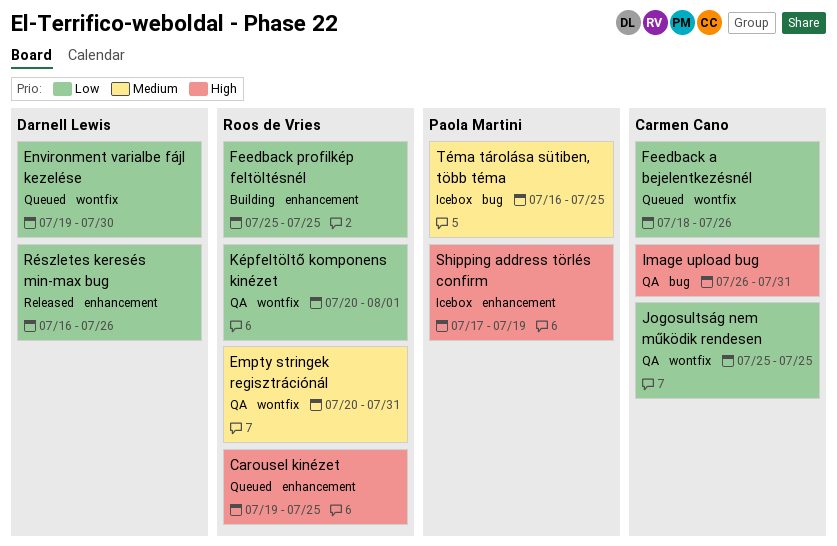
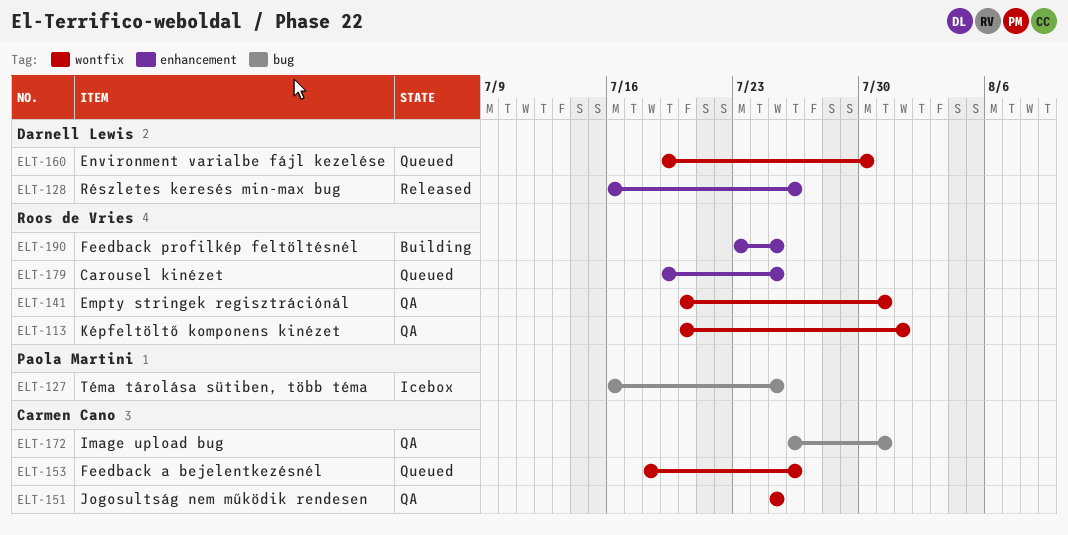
Feedback profilkép feltöltésnél, start: Jul 25 -> Jul 23
Shipping address törlés confirm: present -> none

